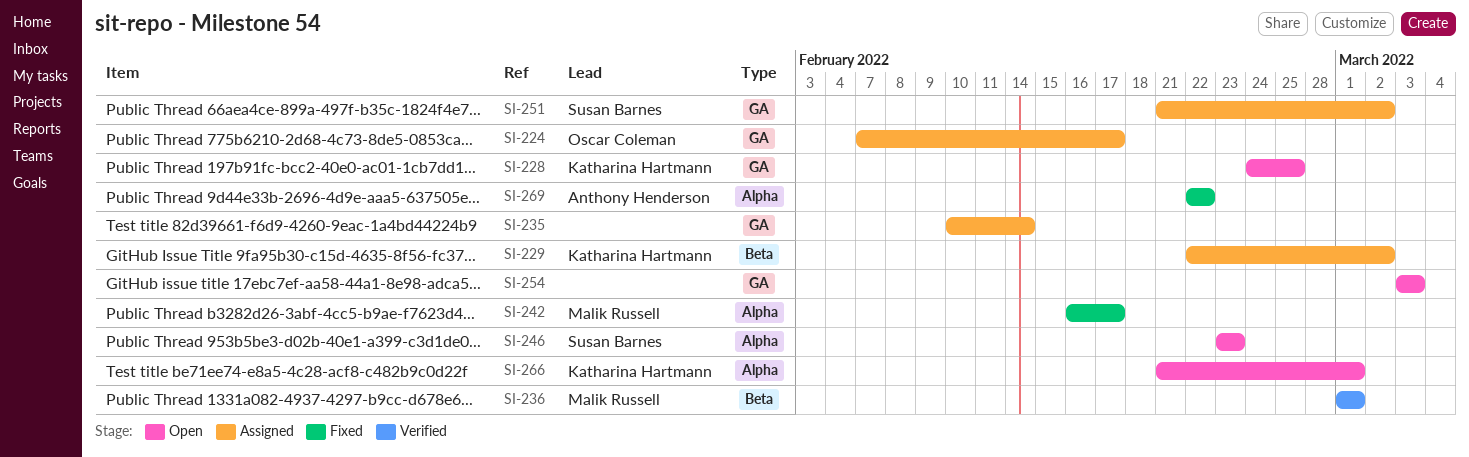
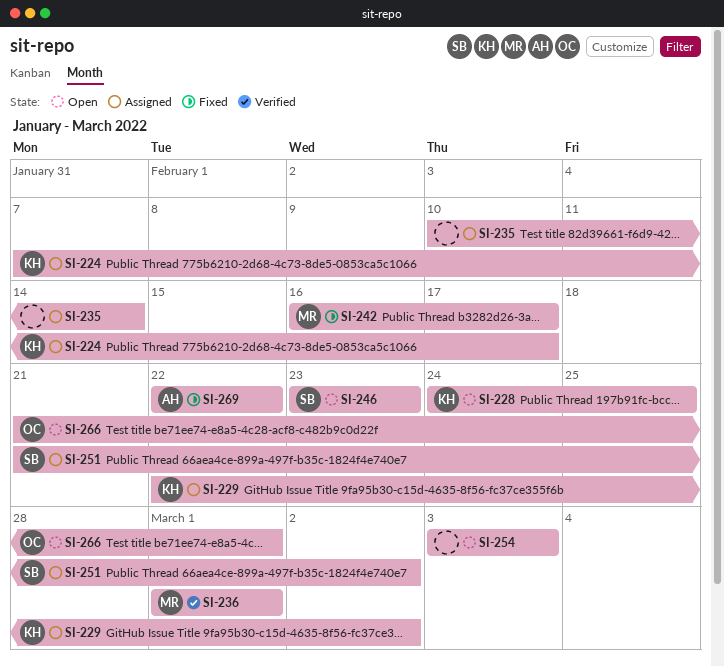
SI-224, owner: Oscar Coleman -> Katharina Hartmann
SI-266, owner: Katharina Hartmann -> Oscar Coleman

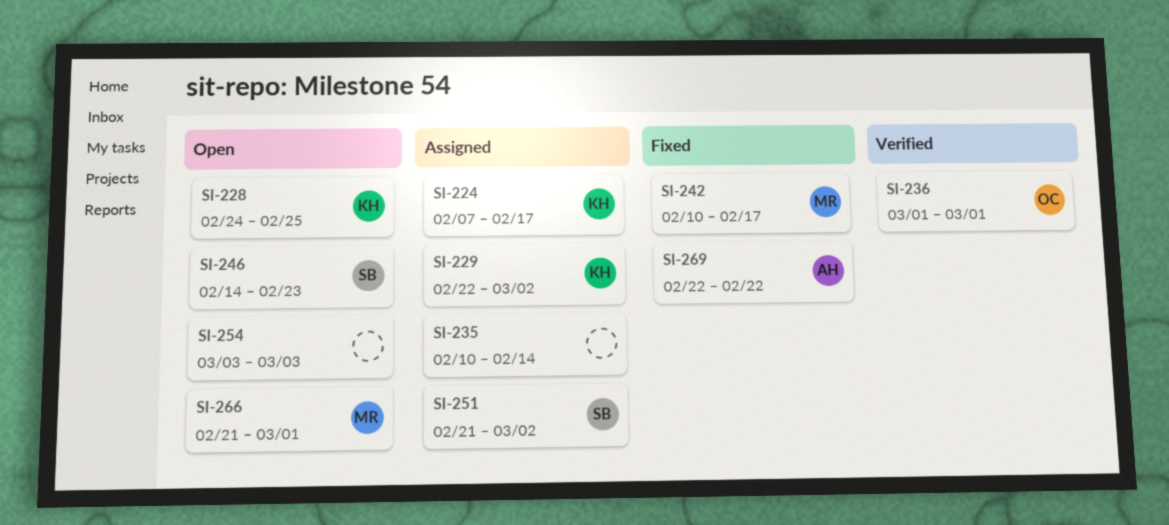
SI-236, owner: MR -> OC
SI-242, start: Feb 16 -> Feb 10
SI-246, start: Feb 23 -> Feb 14
SI-266, owner: OC -> MR

